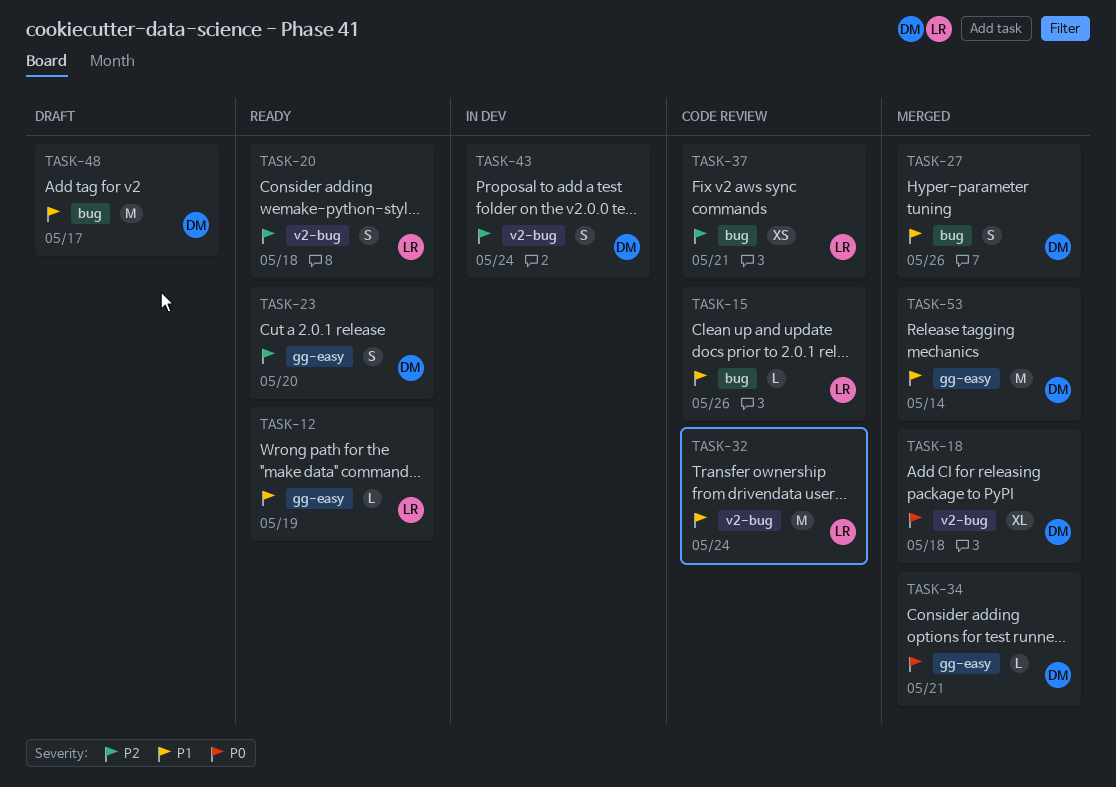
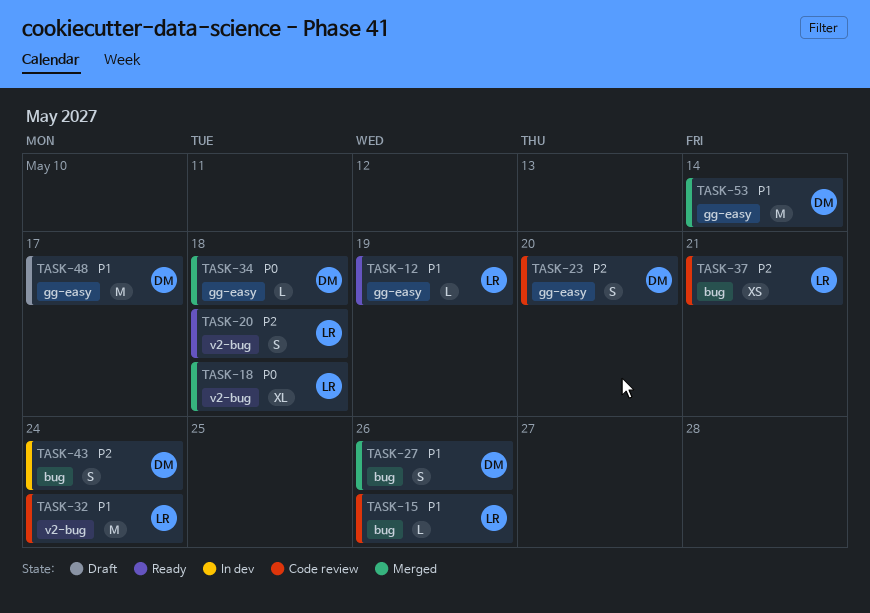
TASK-18, owner: DM -> LR
TASK-23, status: Ready -> Code review
TASK-34, due: May 21 -> May 18
TASK-43, label: v2-bug -> bug
TASK-48, label: bug -> gg-easy

